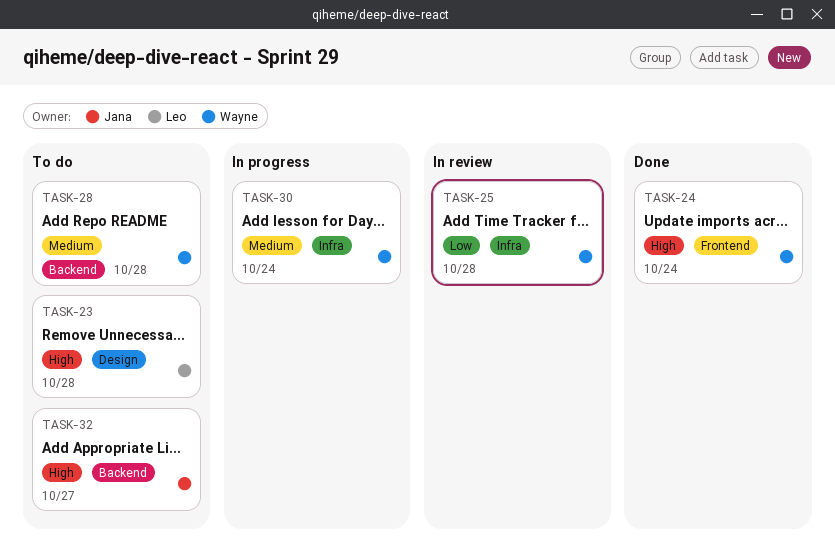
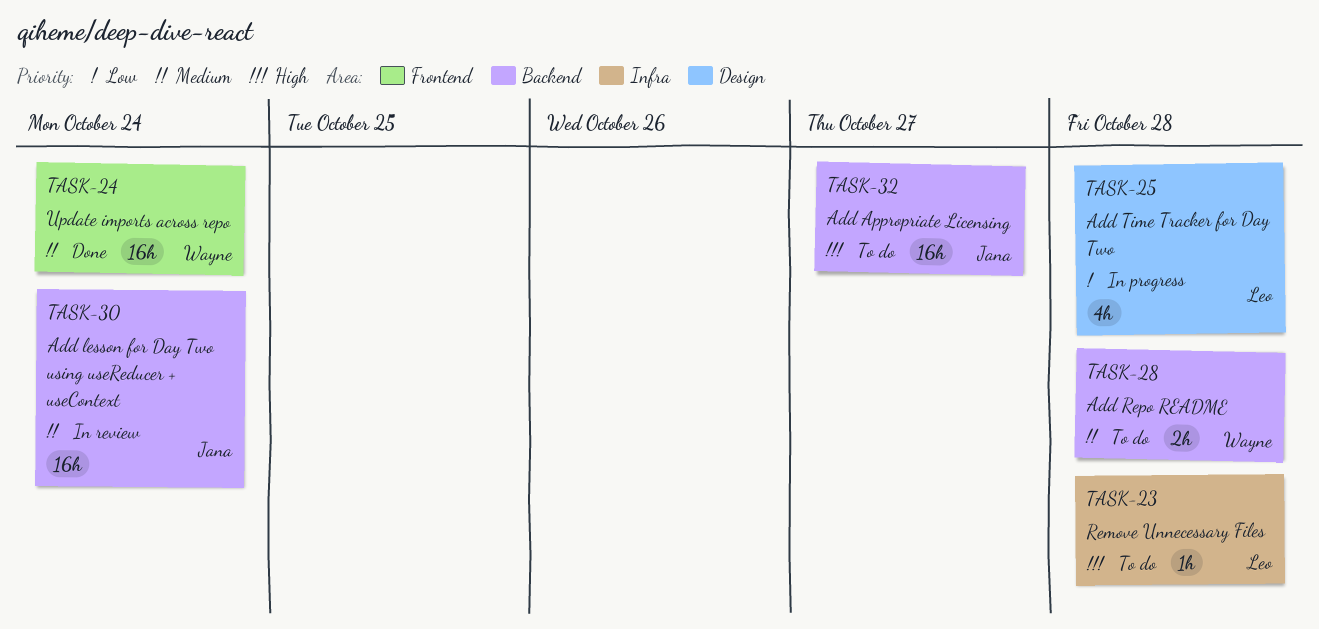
TASK-23, label: Design -> Infra
TASK-24, priority: High -> Medium
TASK-25, status: In review -> In progress
TASK-25, owner: Wayne -> Leo
TASK-25, label: Infra -> Design
TASK-30, status: In progress -> In review
TASK-30, owner: Wayne -> Jana
TASK-30, label: Infra -> Backend

